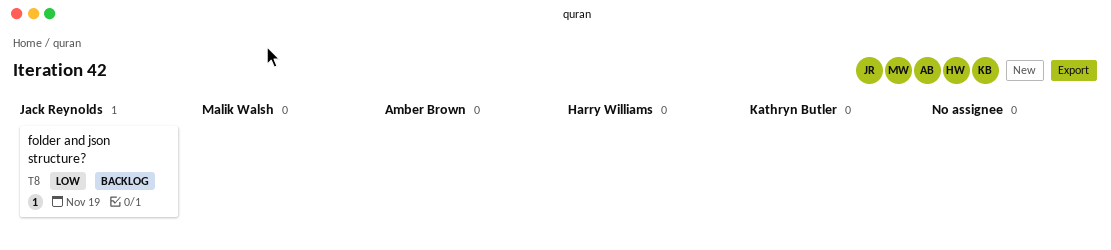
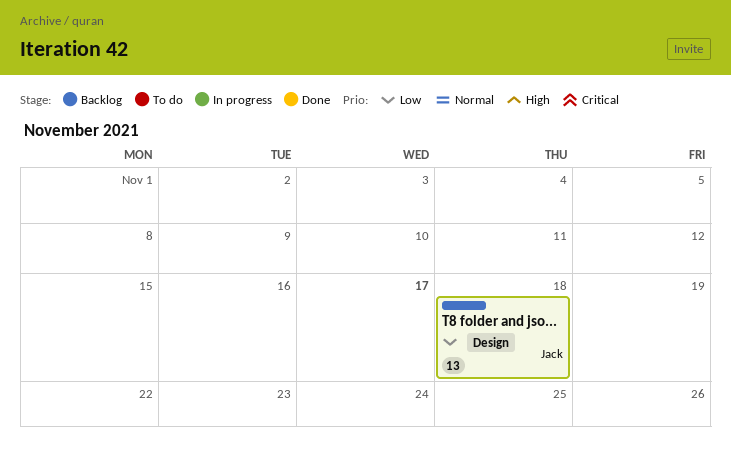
T8, estimate: 1 -> 13
T8, due: Nov 19 -> Nov 18

